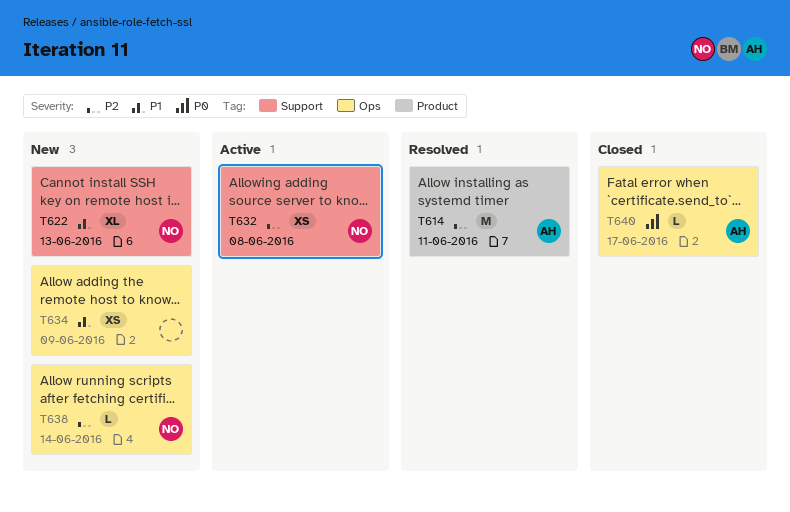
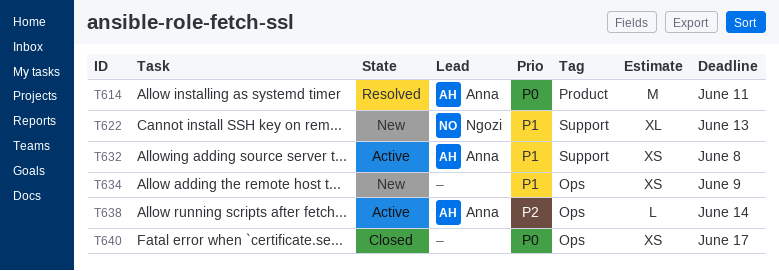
T614, priority: P2 -> P0
T632, owner: Ngozi -> Anna
T632, priority: P2 -> P1
T638, status: New -> Active
T638, owner: Ngozi -> Anna
T640, owner: Anna -> none
T640, estimate: L -> XS

